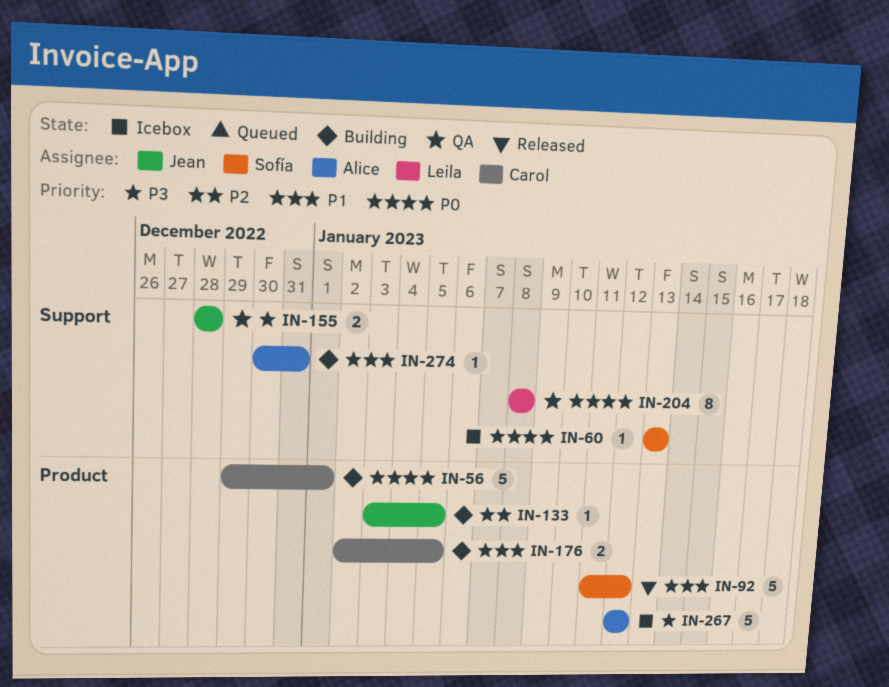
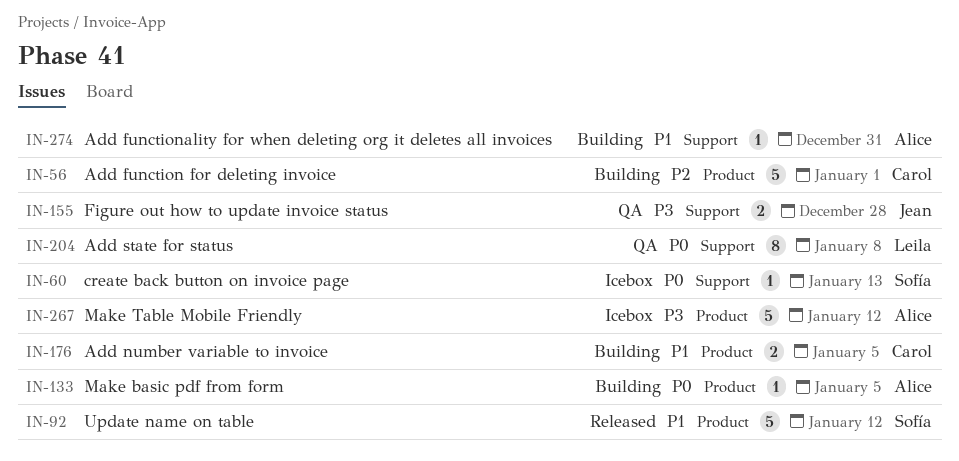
IN-56, priority: P0 -> P2
IN-133, owner: Jean -> Alice
IN-133, priority: P2 -> P0

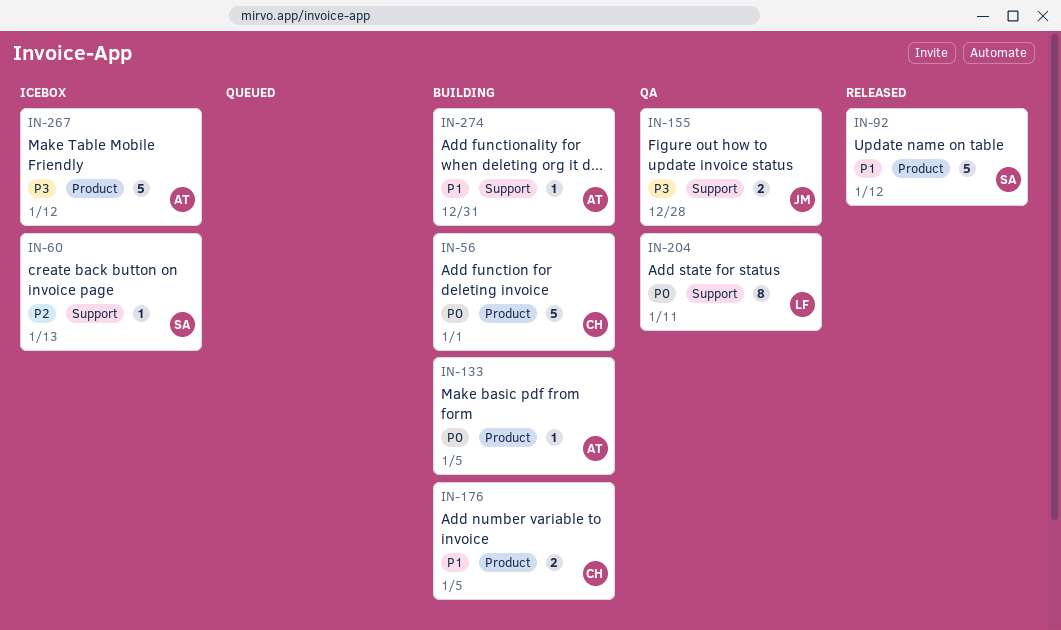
IN-56, priority: P2 -> P0
IN-60, priority: P0 -> P2
IN-204, due: Jan 8 -> Jan 11

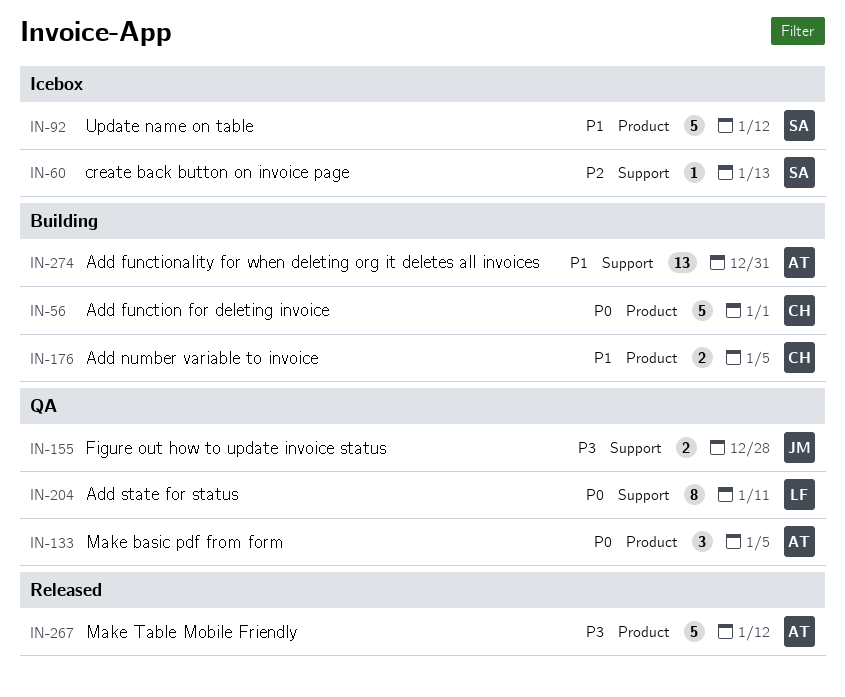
IN-92, status: Released -> Icebox
IN-133, status: Building -> QA
IN-133, estimate: 1 -> 3
IN-267, status: Icebox -> Released
IN-274, estimate: 1 -> 13

